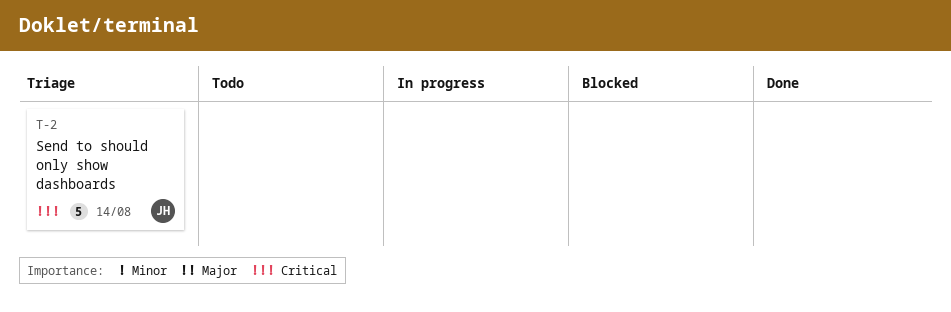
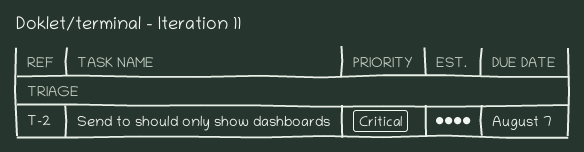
T-2, estimate: 5 -> 4
T-2, due: Aug 14 -> Aug 7

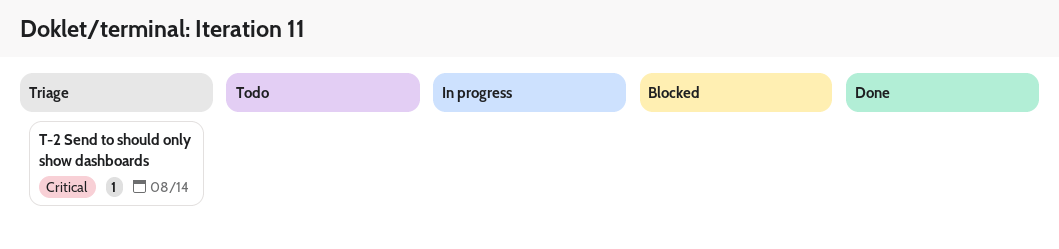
T-2, estimate: 4 -> 1
T-2, due: Aug 7 -> Aug 14

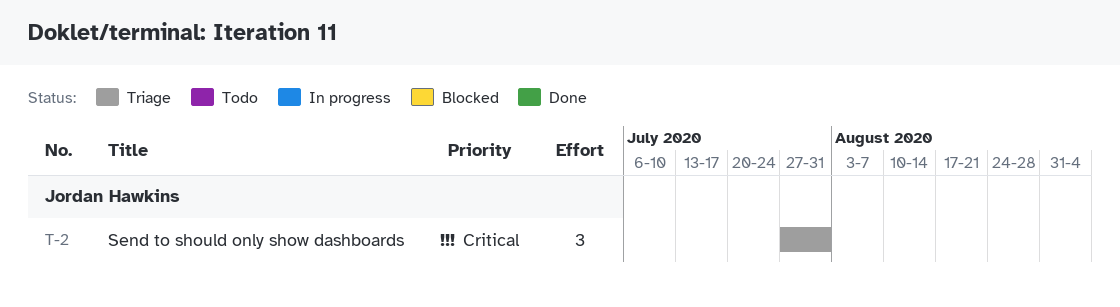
T-2, estimate: 1 -> 3
T-2, due: Aug 14 -> Jul 31

